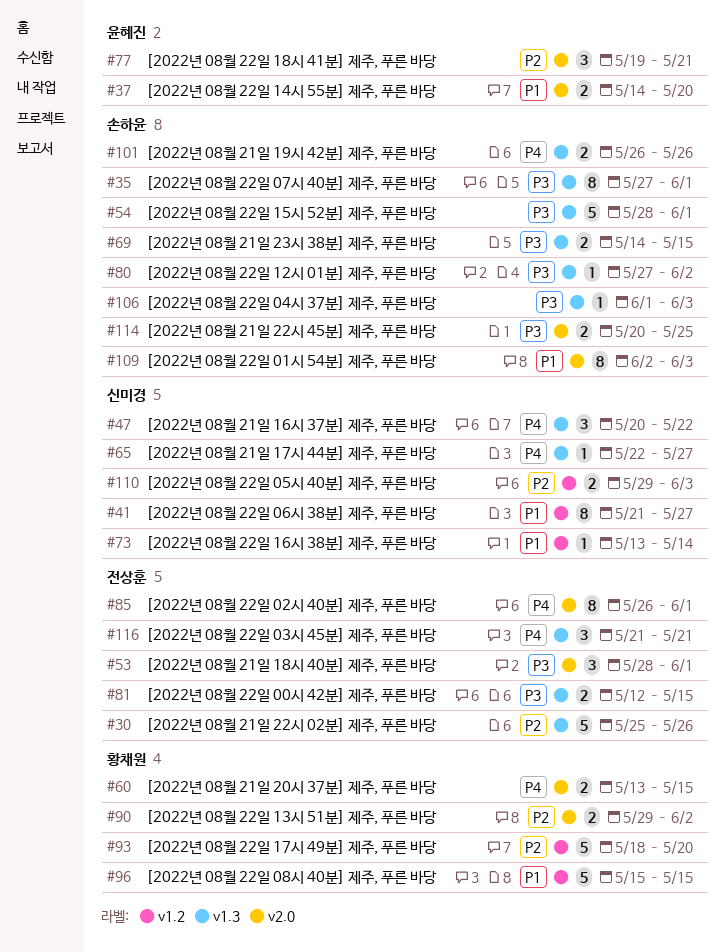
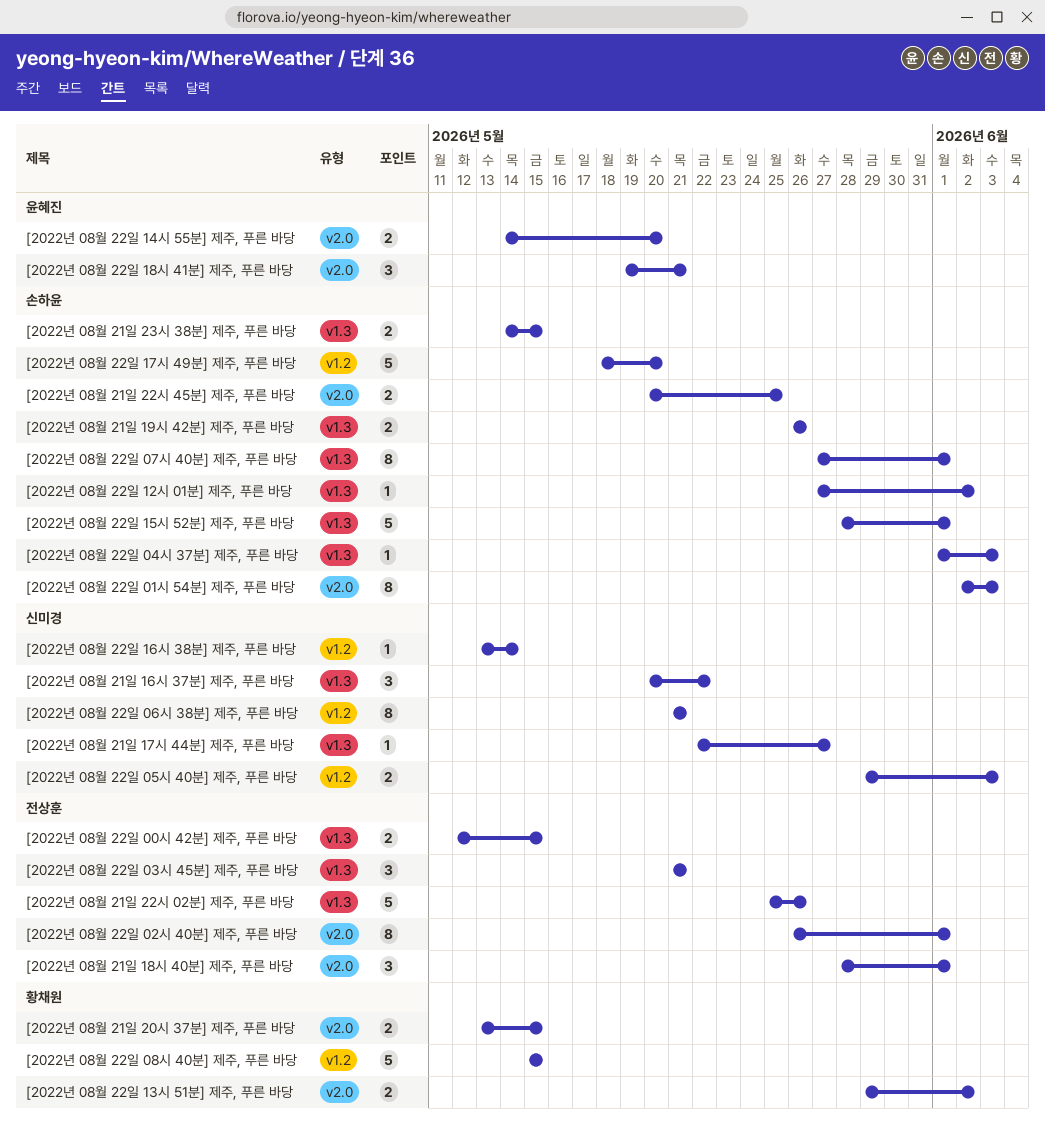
[2022년 08월 22일 06시 38분] 제주, 푸른 바당, due: May 27 -> May 21
[2022년 08월 22일 17시 49분] 제주, 푸른 바당, owner: 황채원 -> 손하윤

